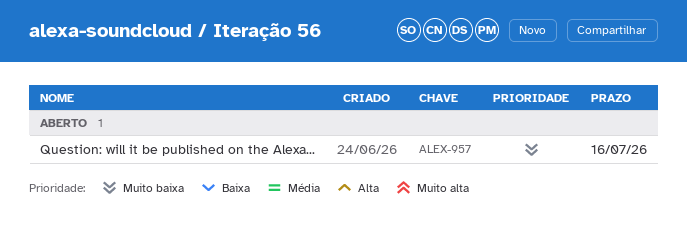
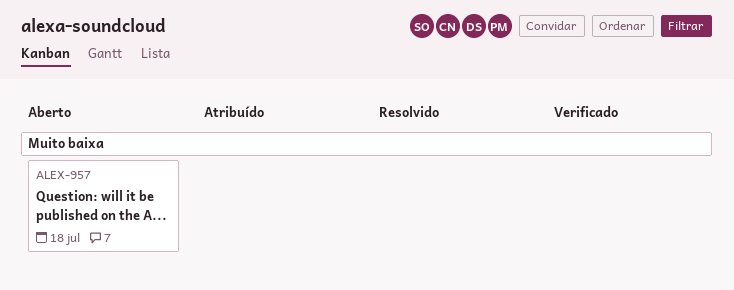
ALEX-957, due: Jul 16 -> Jul 18

